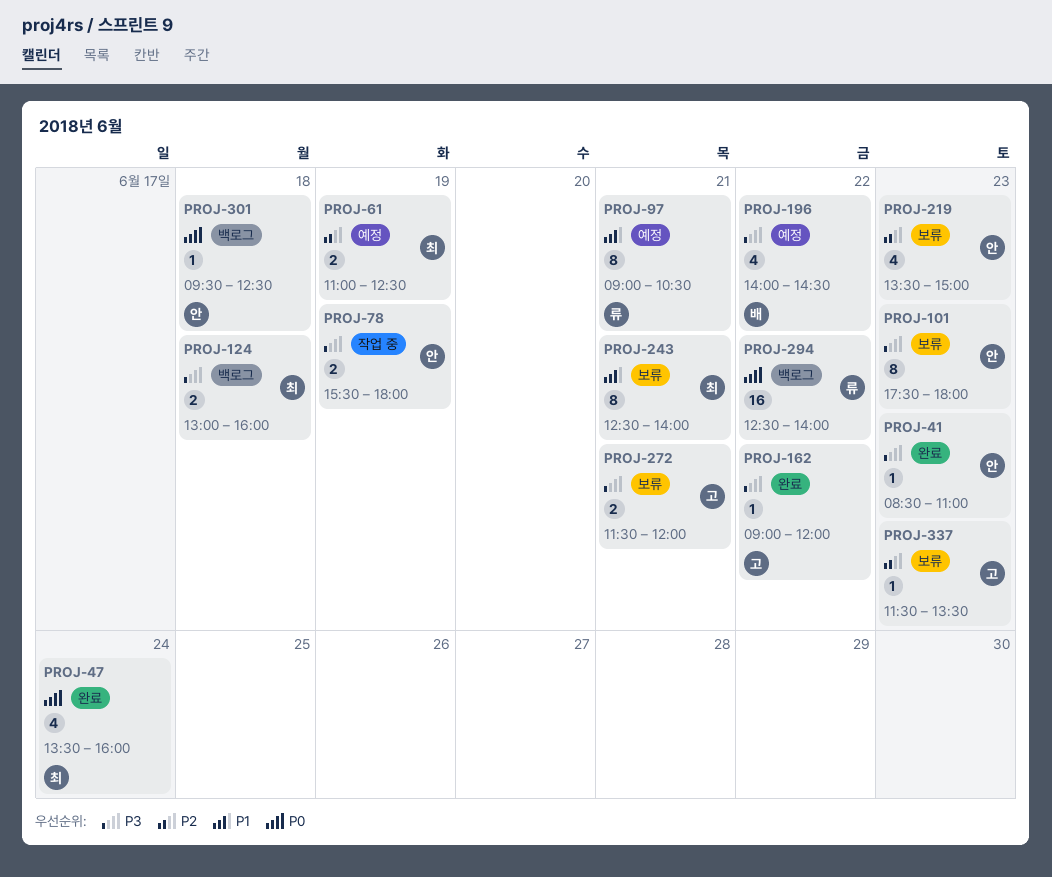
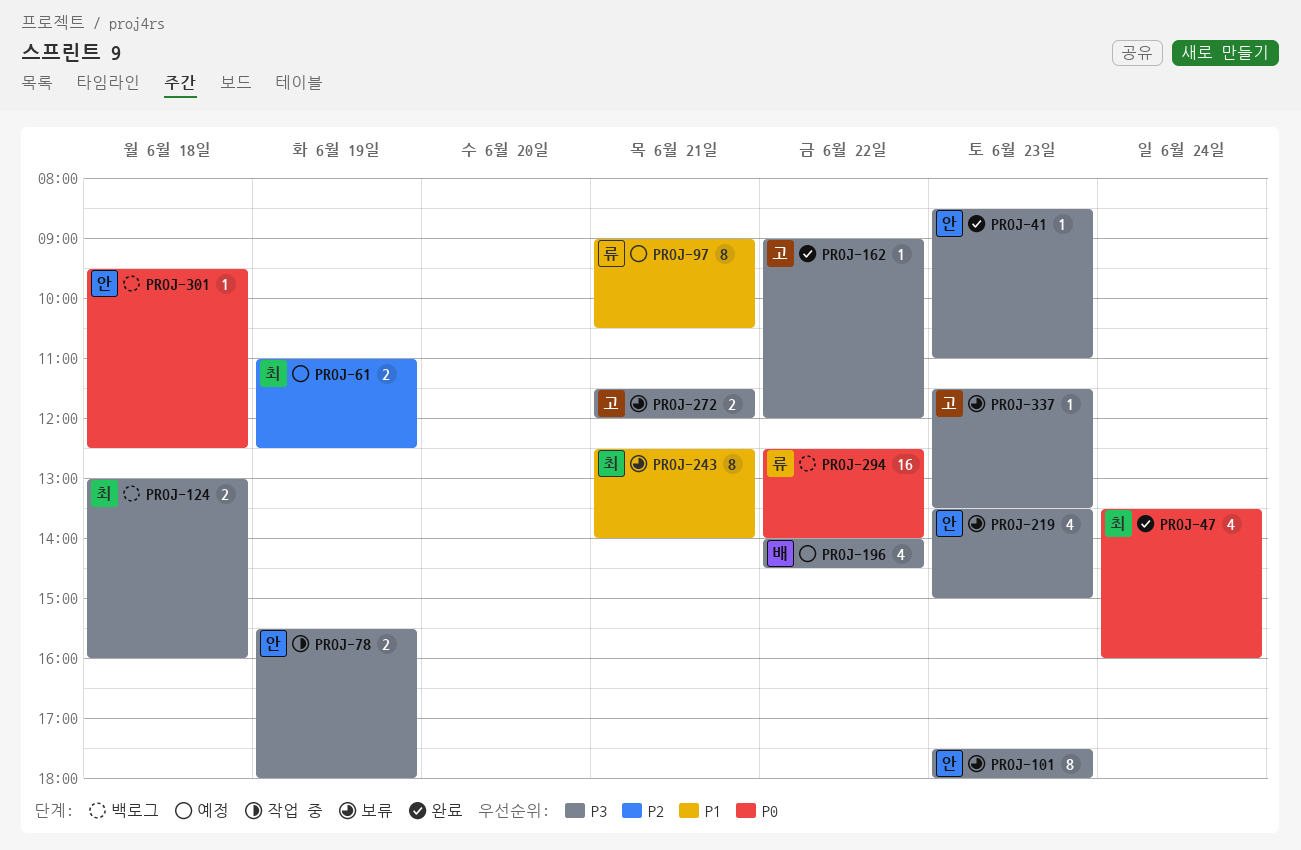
PROJ-219, priority: P2 -> P3
PROJ-337, priority: P2 -> P3

